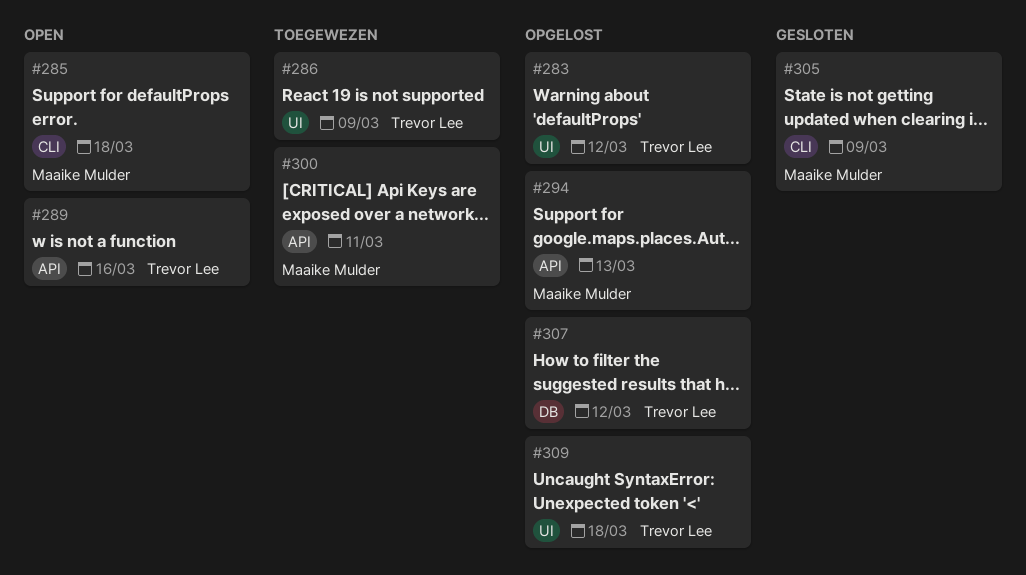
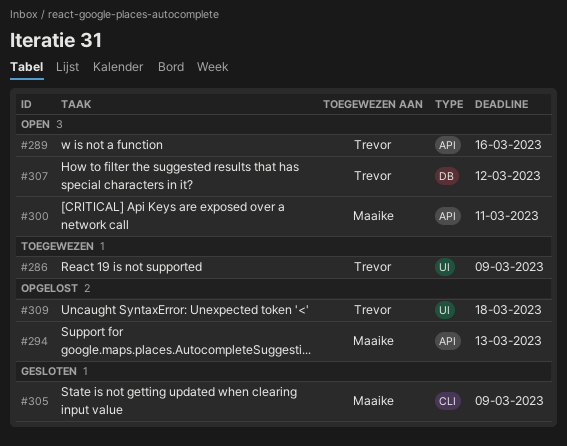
#283: present -> none
#285: present -> none
#300, status: Toegewezen -> Open
#307, status: Opgelost -> Open

